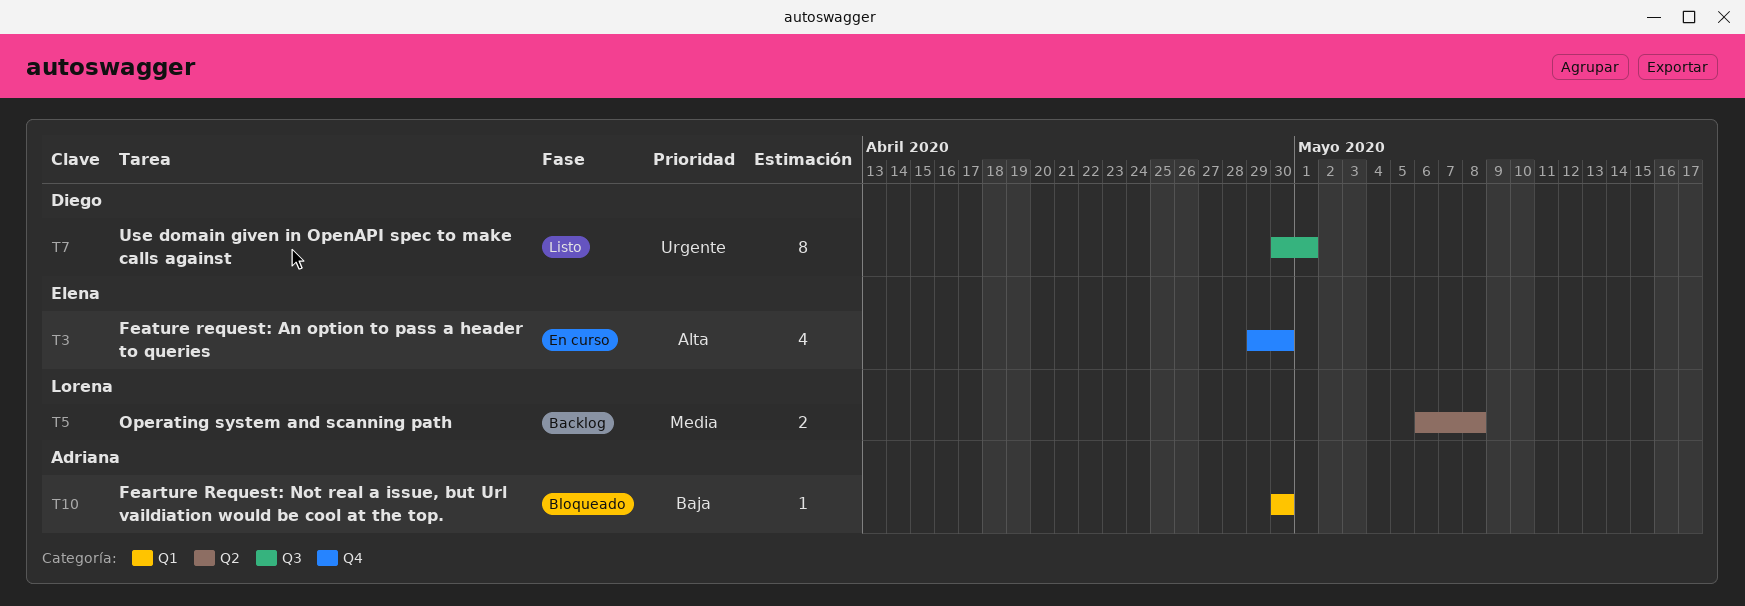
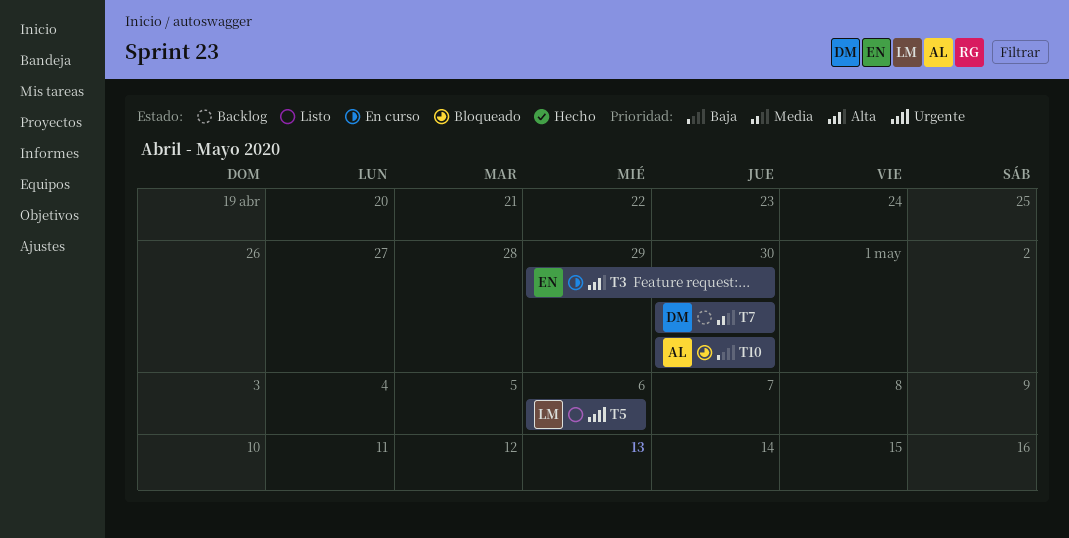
T5, status: Backlog -> Listo
T5, priority: Media -> Urgente
T5, due: May 8 -> May 6
T7, status: Listo -> Backlog
T7, priority: Urgente -> Media
T7, due: May 1 -> Apr 30

